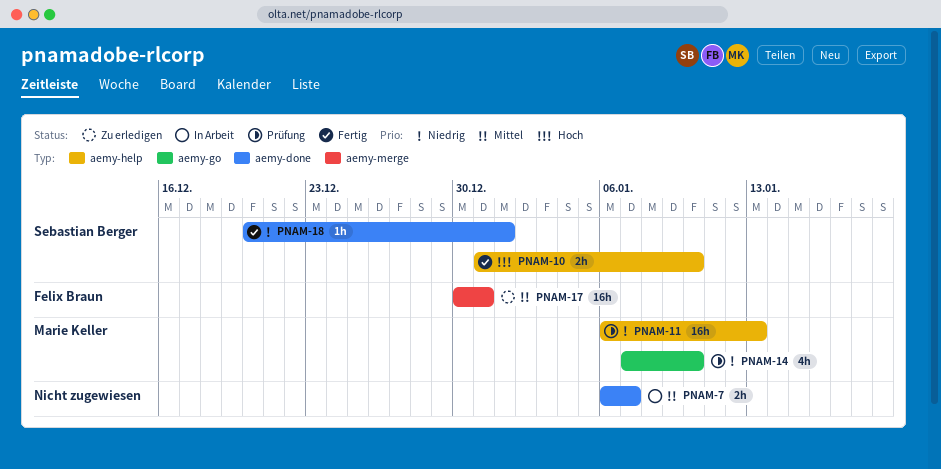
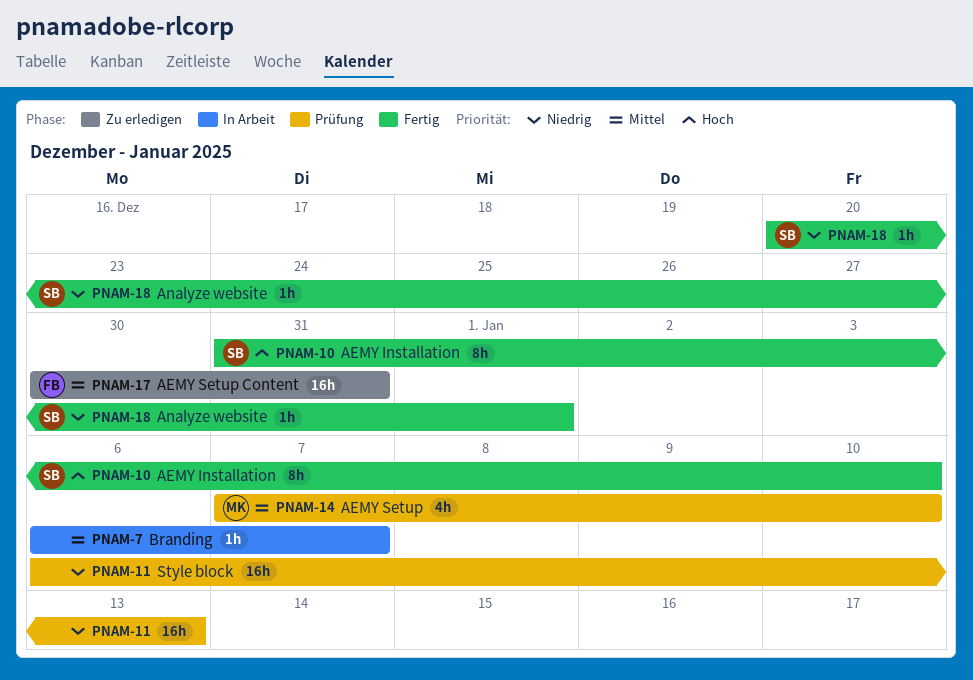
PNAM-7, estimate: 2h -> 1h
PNAM-10, estimate: 2h -> 8h
PNAM-11, owner: Marie Keller -> none
PNAM-14, priority: Niedrig -> Mittel

